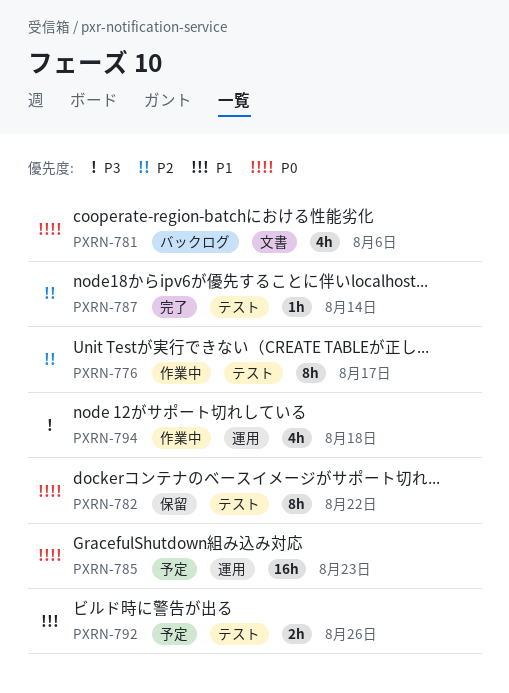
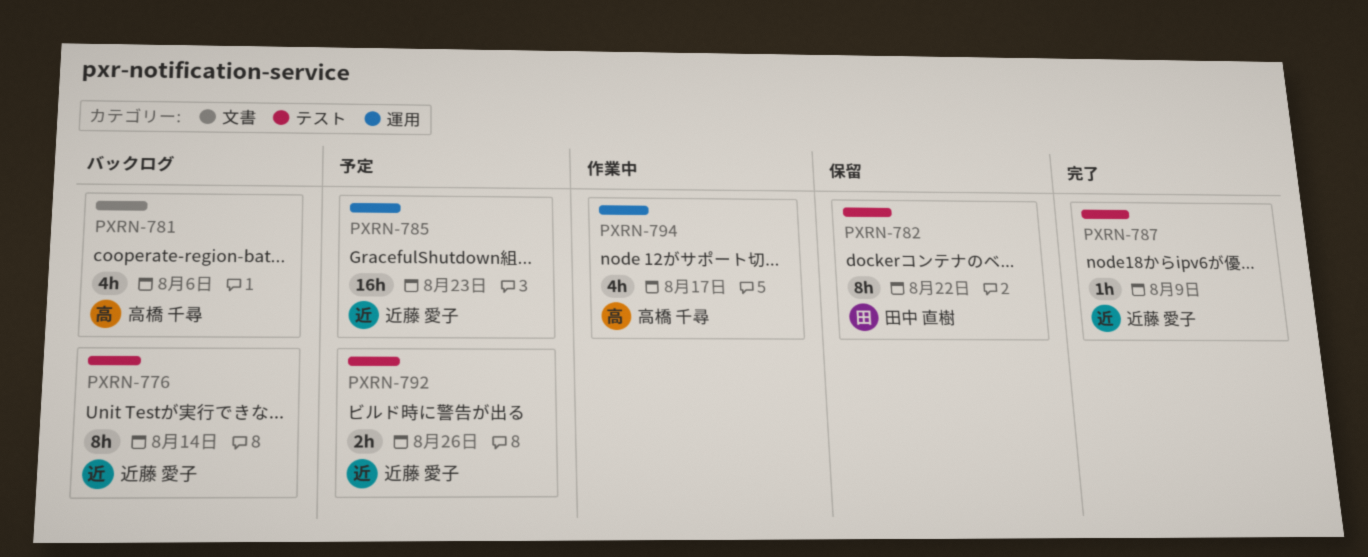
PXRN-776, status: 作業中 -> バックログ
PXRN-776, due: Aug 17 -> Aug 14
PXRN-787, due: Aug 14 -> Aug 9
PXRN-794, due: Aug 18 -> Aug 17

